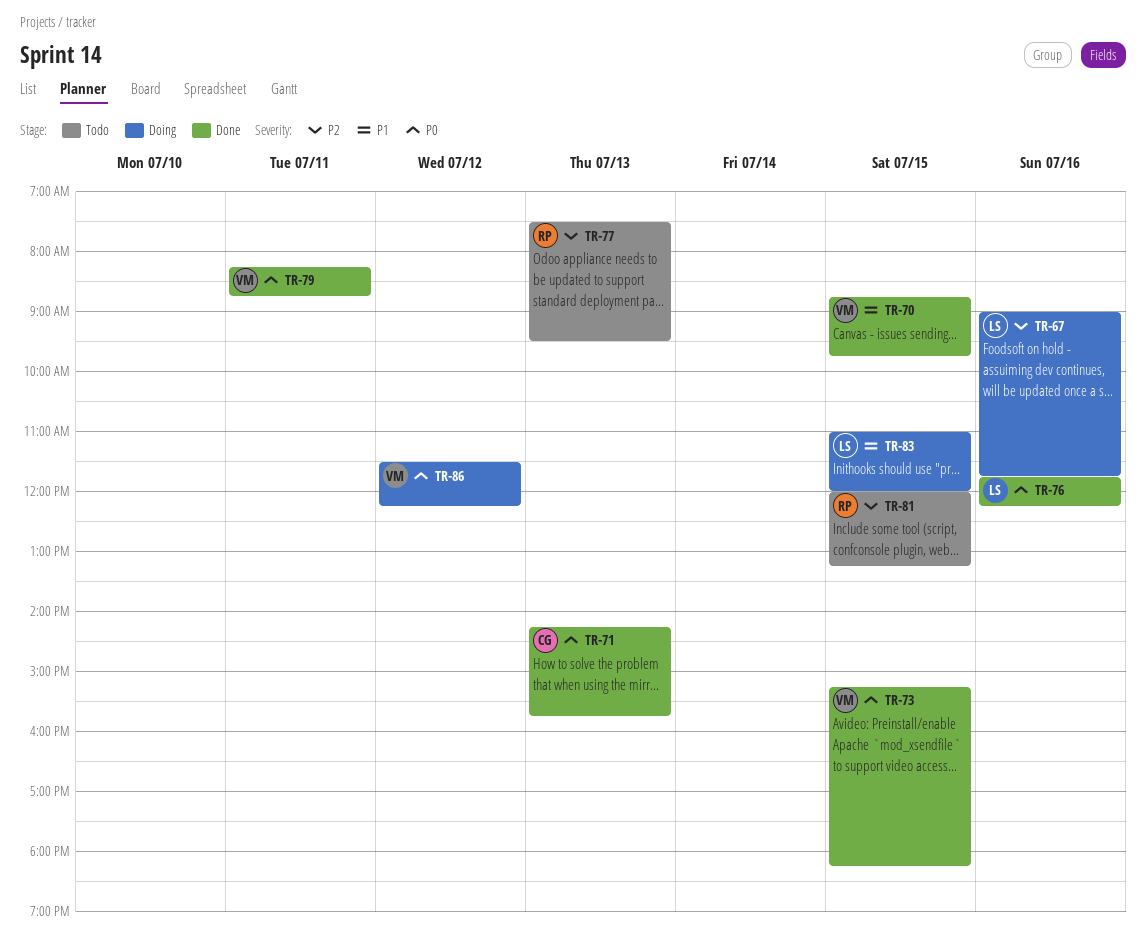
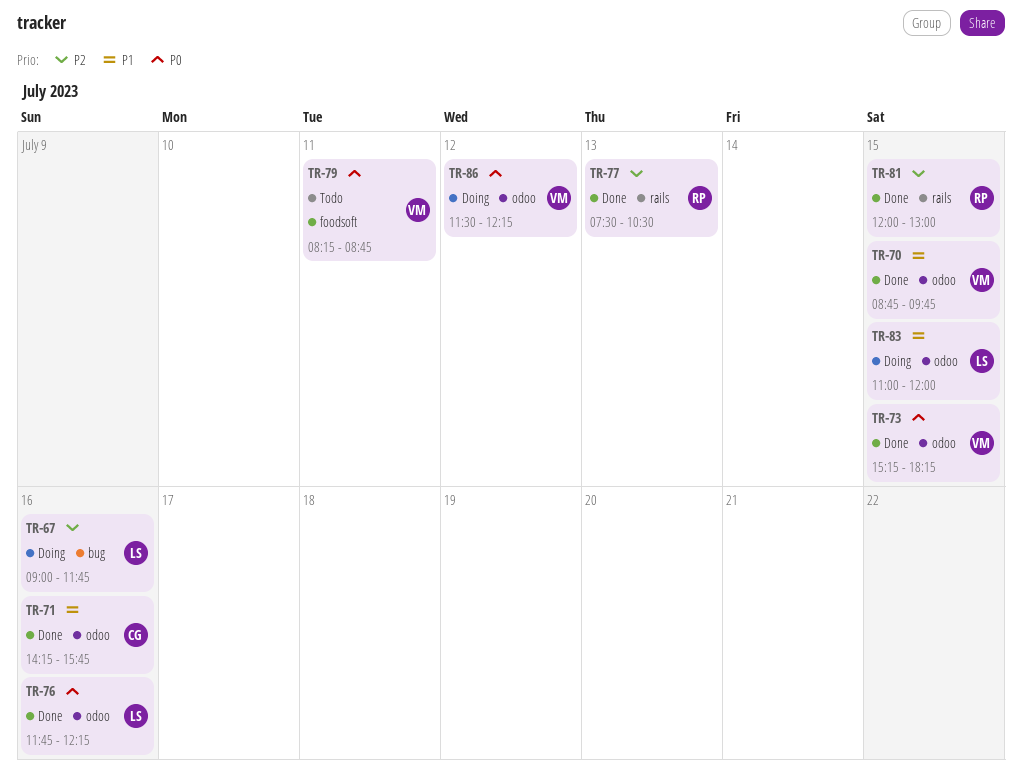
TR-71, priority: P0 -> P1
TR-71, day: Jul 13 -> Jul 16
TR-77, status: Todo -> Done
TR-77, ends: 09:30 -> 10:30
TR-79, status: Done -> Todo
TR-81, status: Todo -> Done
TR-81, ends: 13:15 -> 13:00

